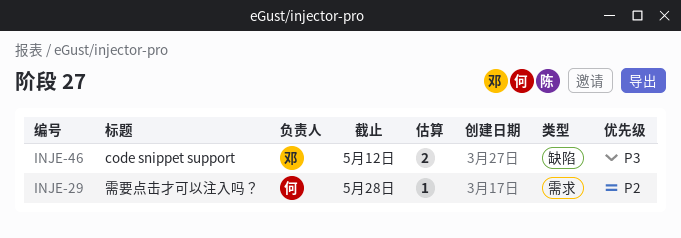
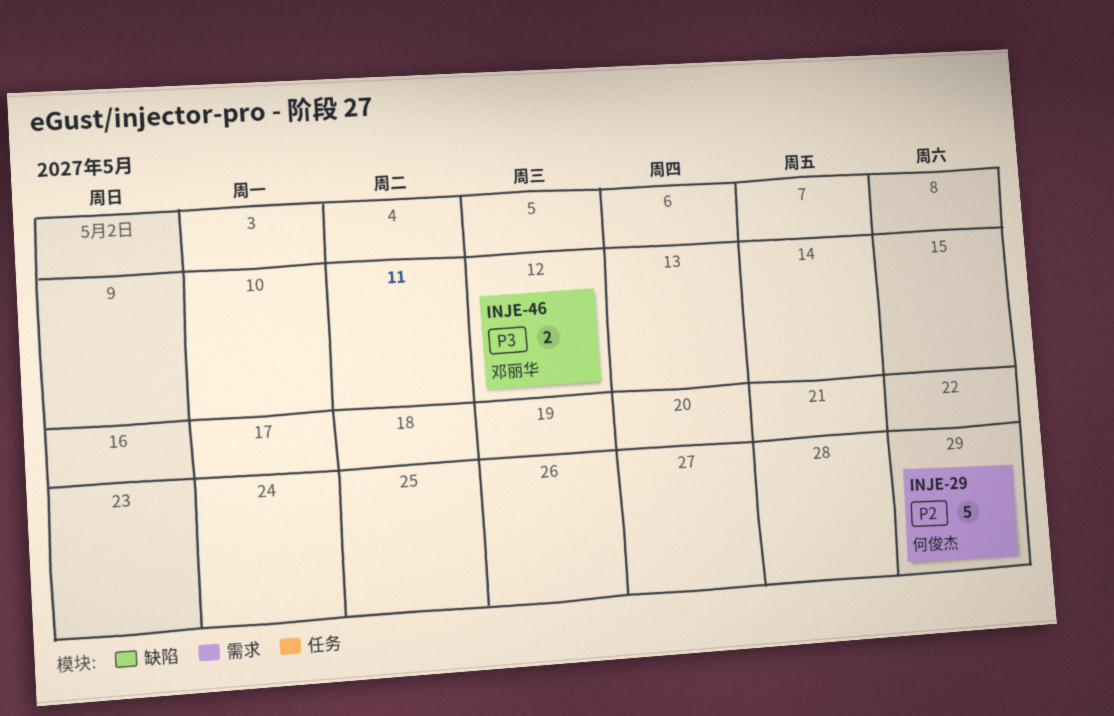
INJE-29, estimate: 1 -> 5
INJE-29, due: May 28 -> May 29

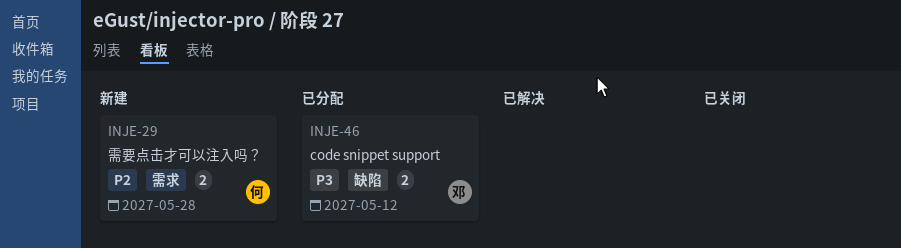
INJE-29, estimate: 5 -> 2
INJE-29, due: May 29 -> May 28

